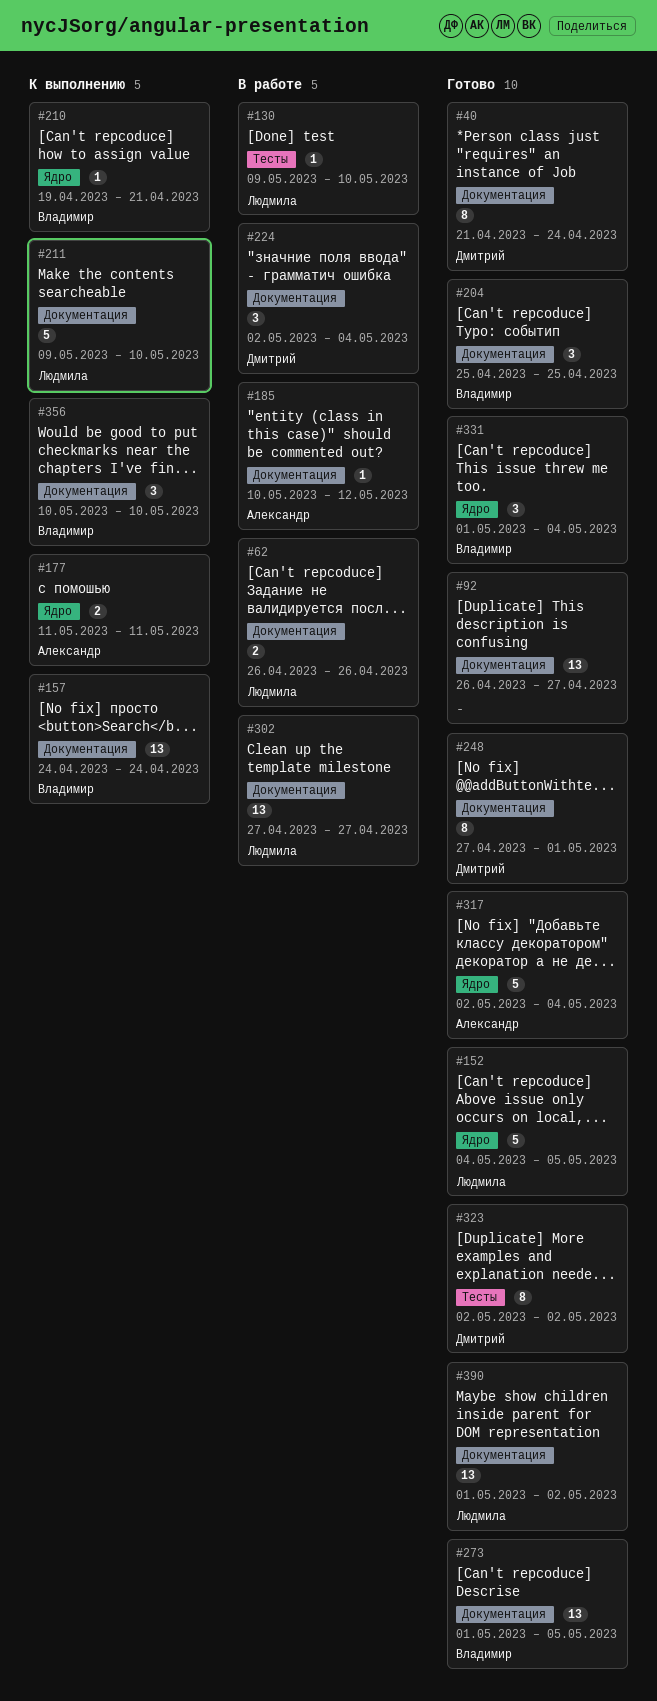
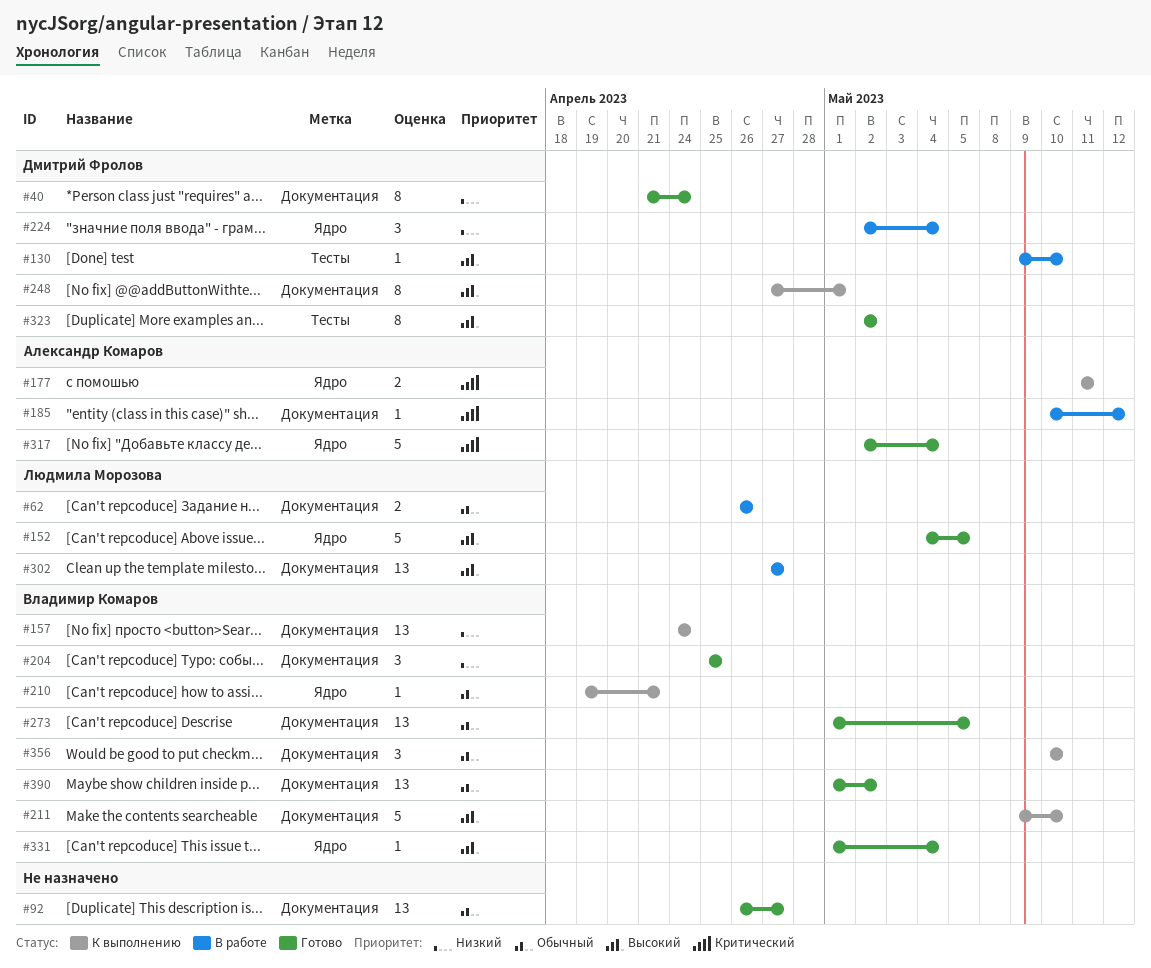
#130, owner: Людмила Морозова -> Дмитрий Фролов
#211, owner: Людмила Морозова -> Владимир Комаров
#224, label: Документация -> Ядро
#248, status: Готово -> К выполнению
#331, estimate: 3 -> 1
#390, owner: Людмила Морозова -> Владимир Комаров

